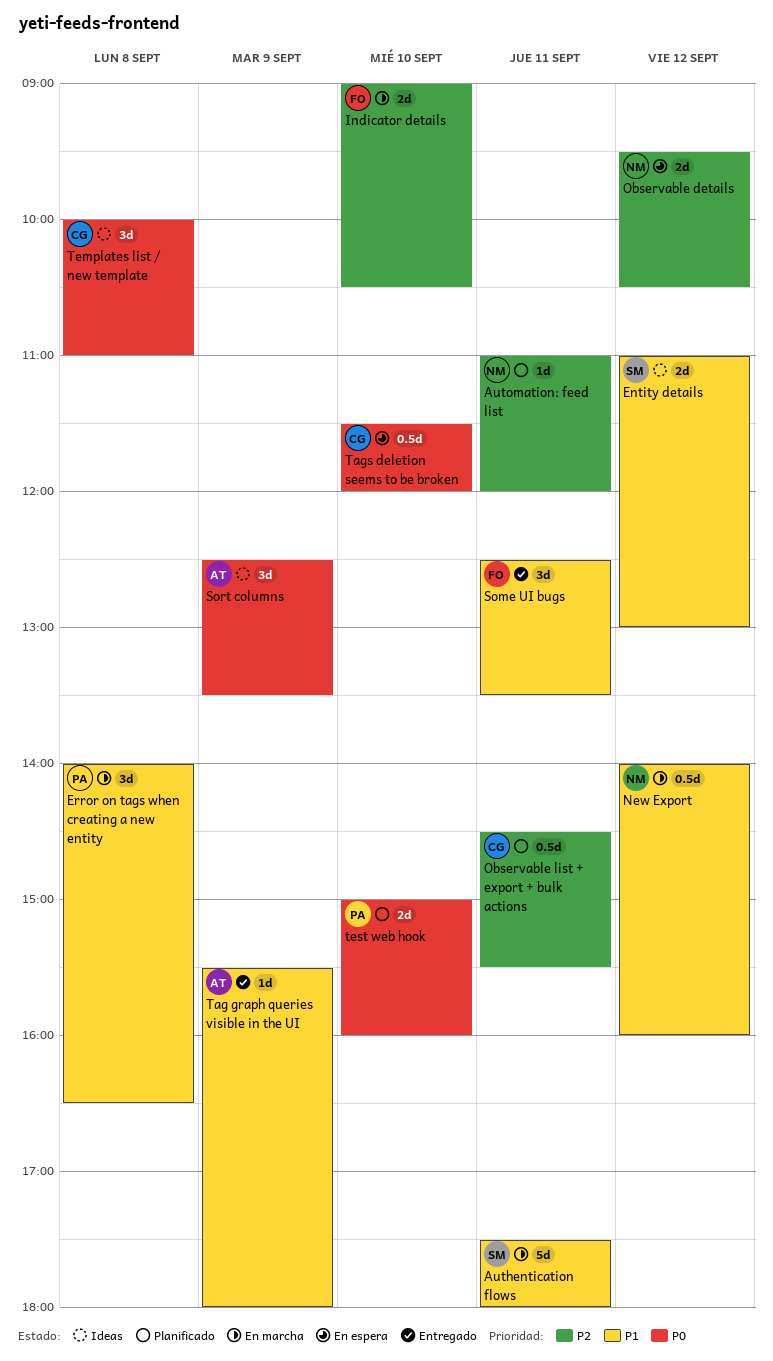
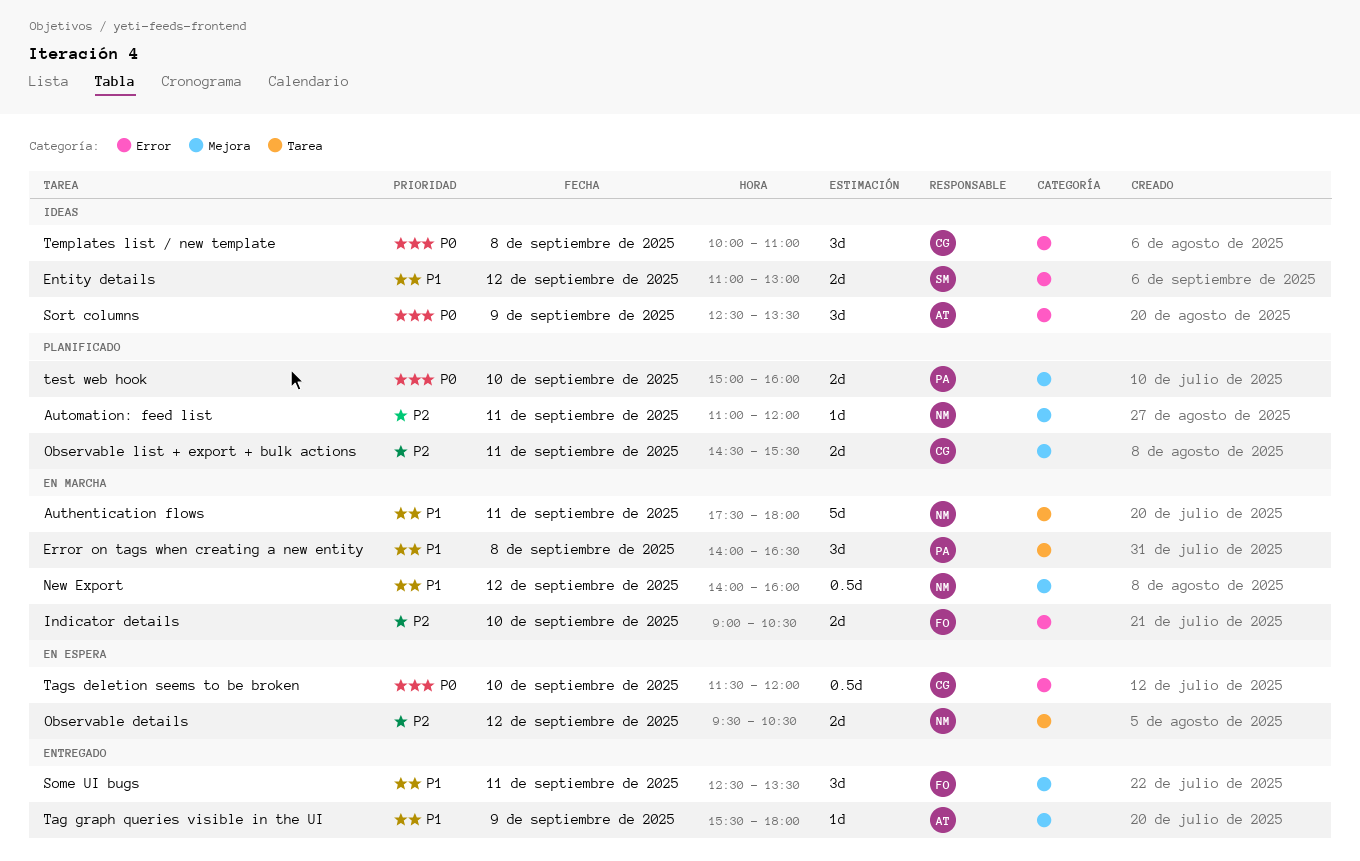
Authentication flows, owner: SM -> NM
Observable list + export + bulk actions, estimate: 0.5d -> 2d

